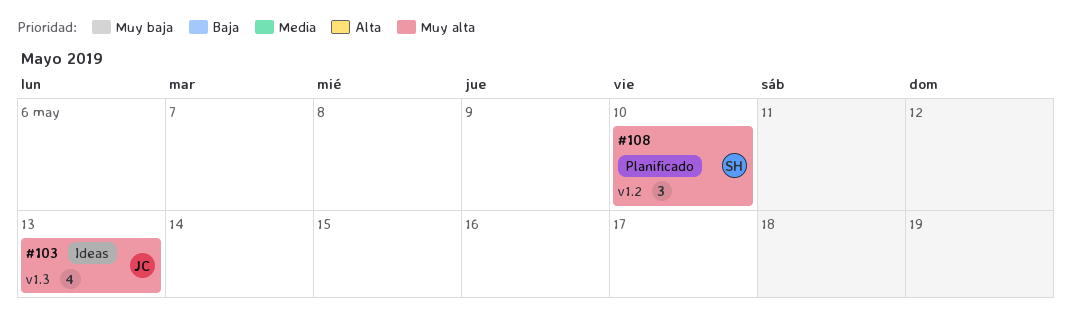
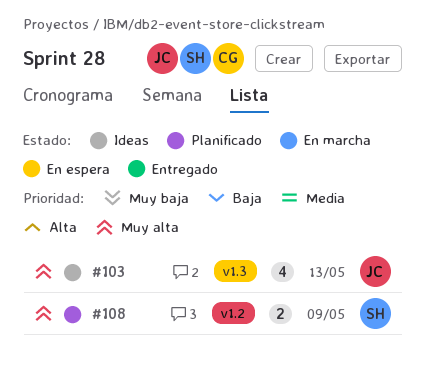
#108, estimate: 3 -> 2
#108, due: May 10 -> May 9

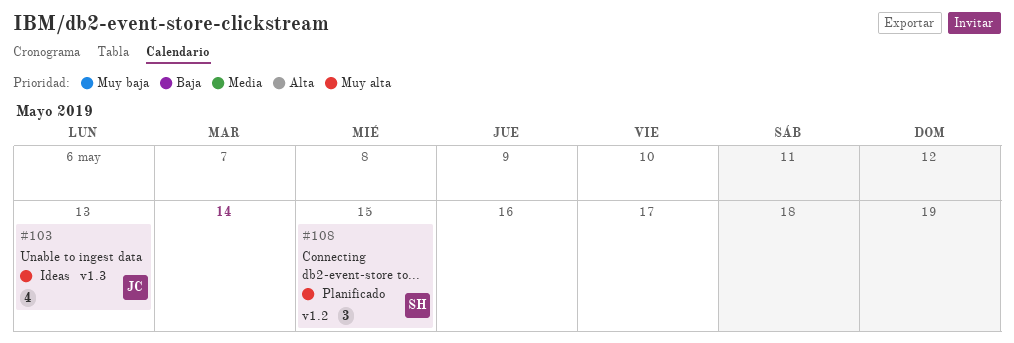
#108, estimate: 2 -> 3
#108, due: May 9 -> May 15

